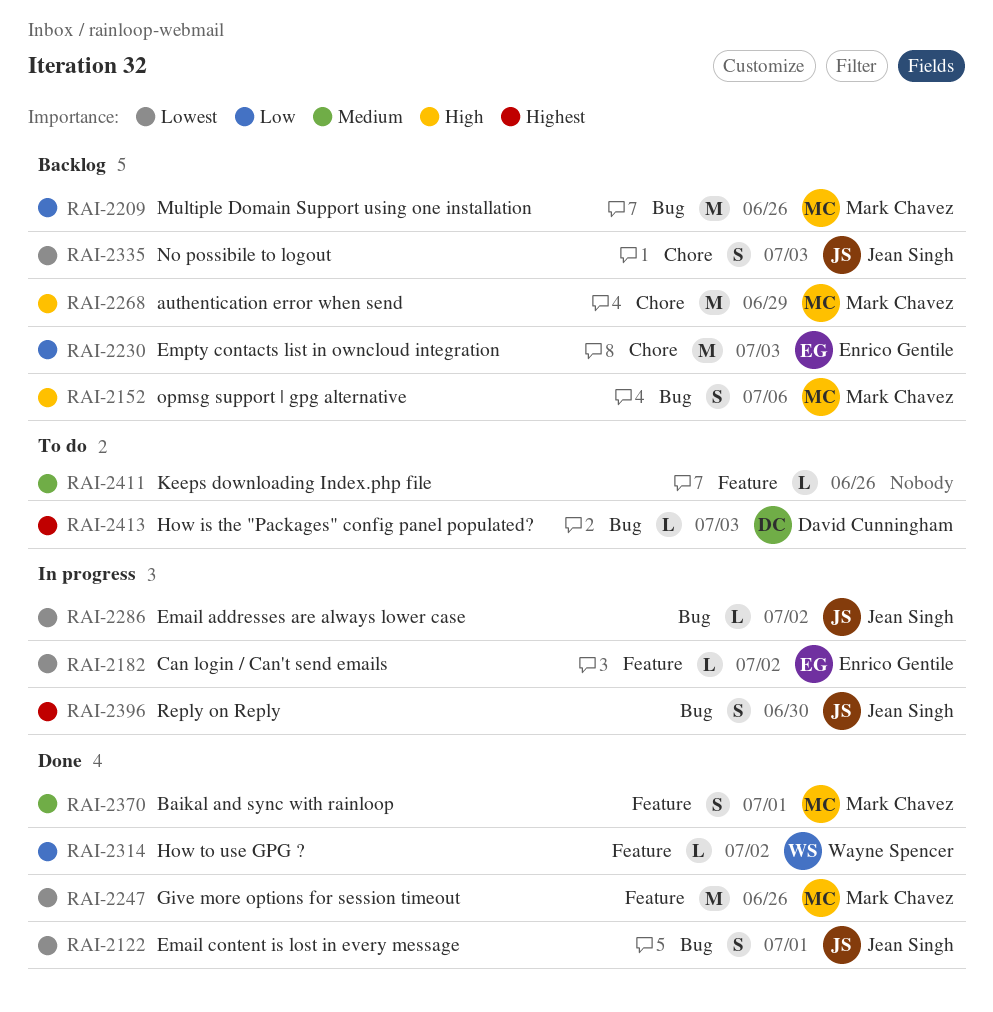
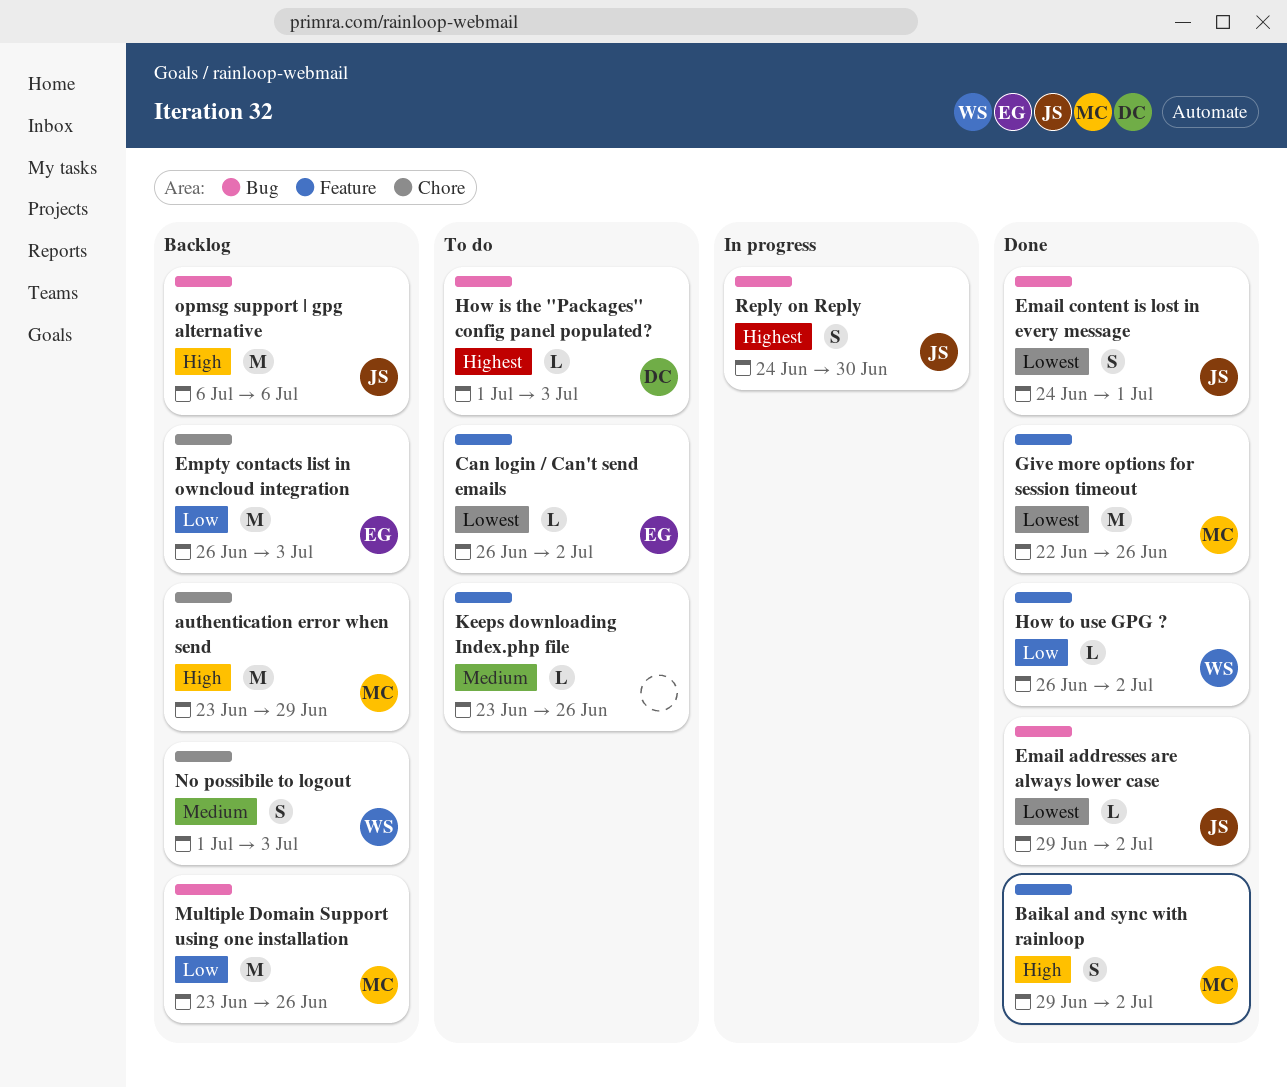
Baikal and sync with rainloop, priority: Medium -> High
Baikal and sync with rainloop, due: Jul 1 -> Jul 2
Can login / Can't send emails, status: In progress -> To do
Email addresses are always lower case, status: In progress -> Done
No possibile to logout, owner: Jean Singh -> Wayne Spencer
No possibile to logout, priority: Lowest -> Medium
opmsg support | gpg alternative, owner: Mark Chavez -> Jean Singh
opmsg support | gpg alternative, estimate: S -> M

